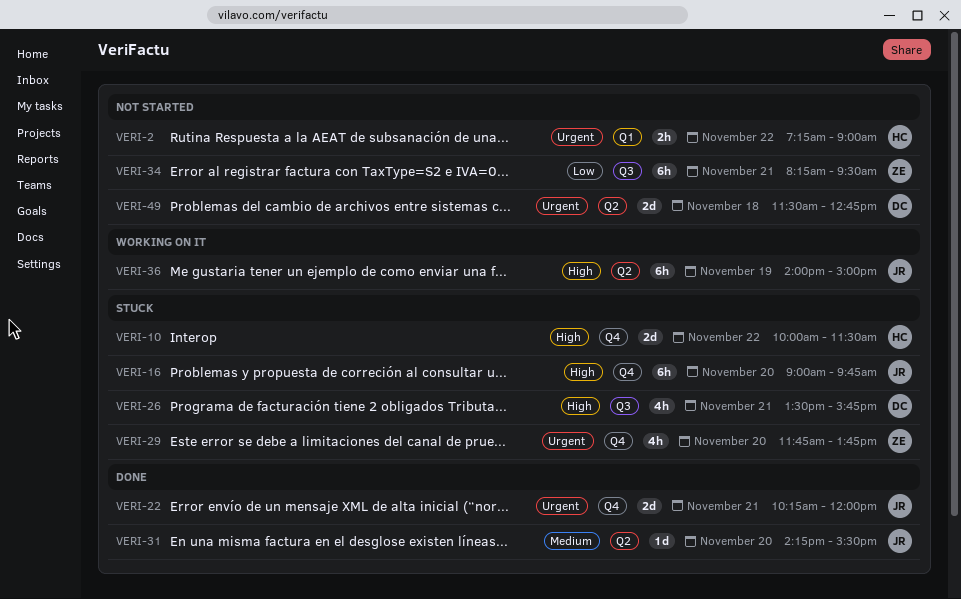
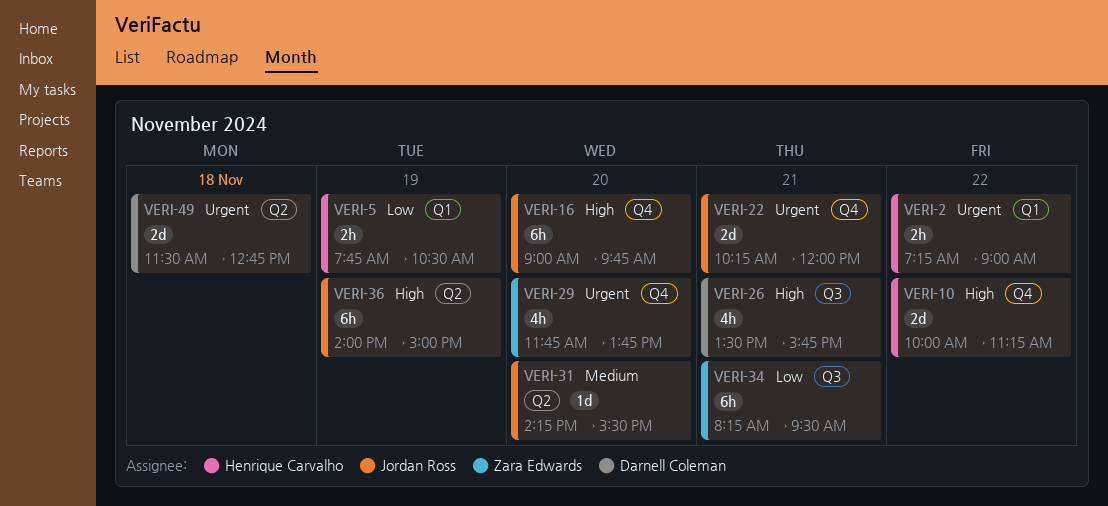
VERI-5: none -> present
VERI-10, ends: 11:30 -> 11:15

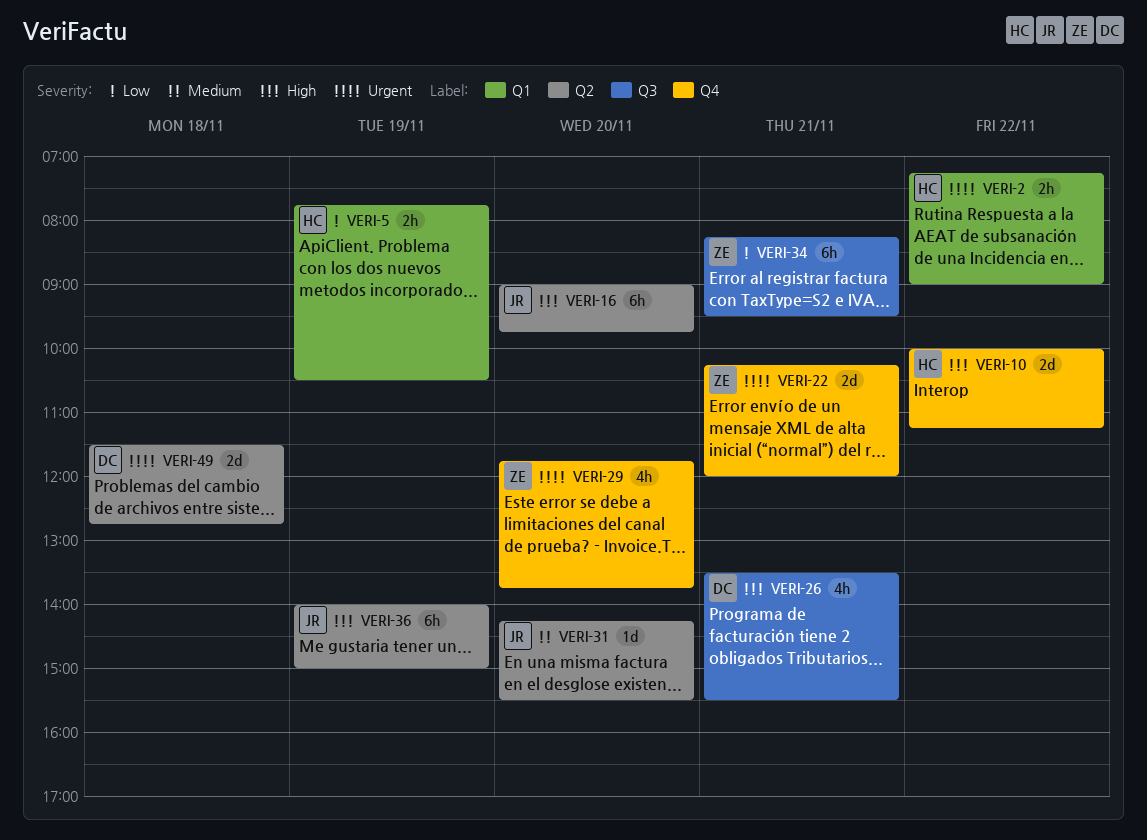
VERI-16, label: Q4 -> Q2
VERI-22, owner: Jordan Ross -> Zara Edwards
VERI-26, ends: 15:45 -> 15:30

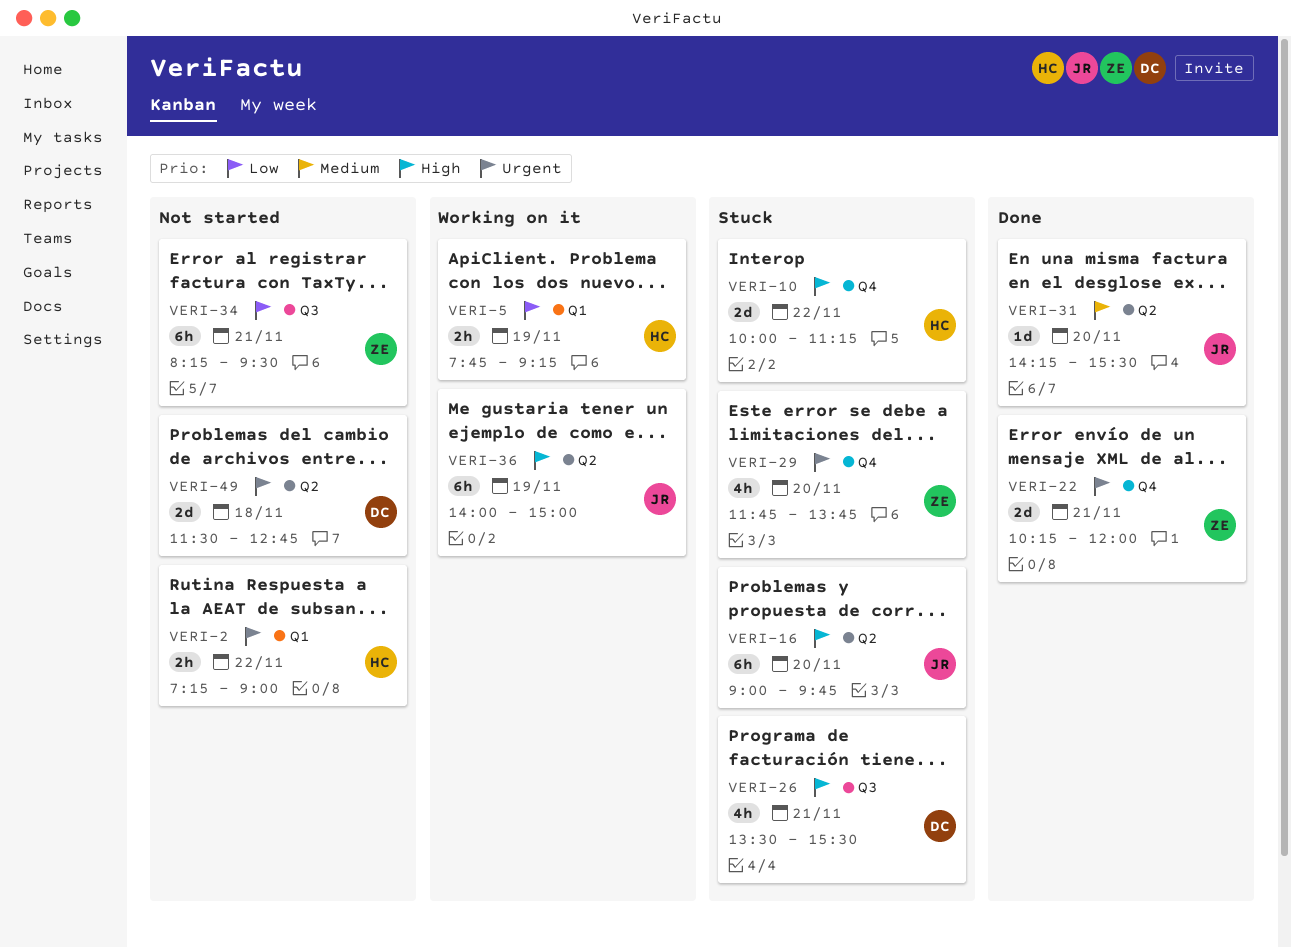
VERI-5, ends: 10:30 -> 09:15

